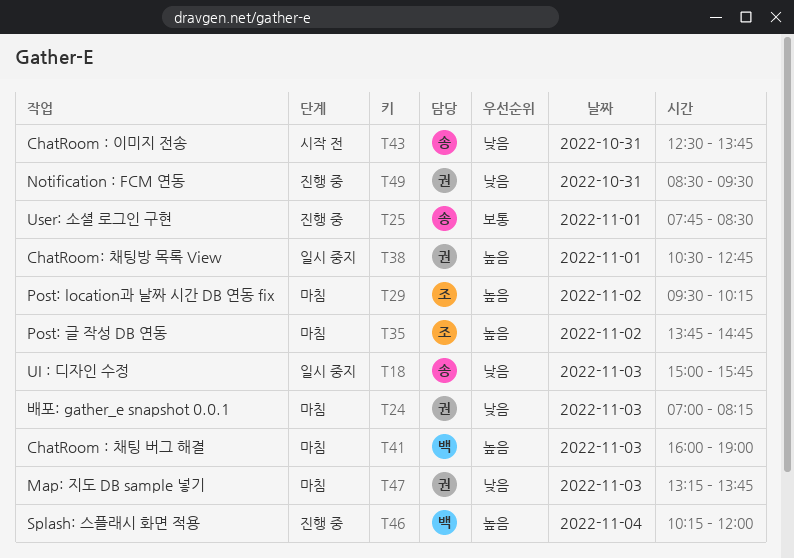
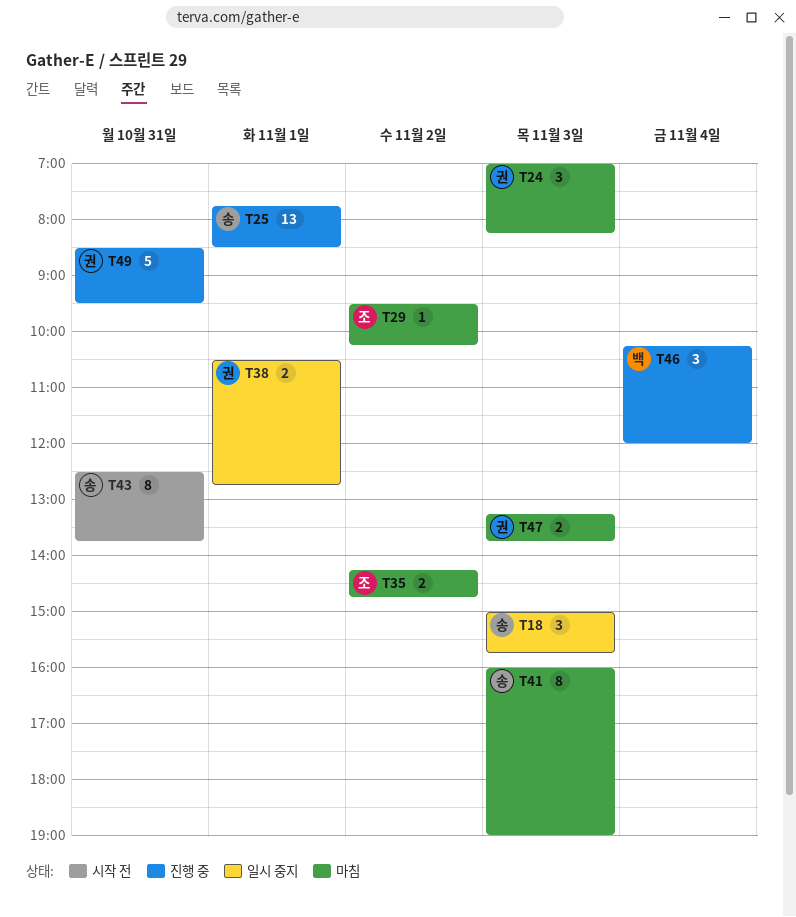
T35, begins: 13:45 -> 14:15
T41, owner: 백 -> 송

